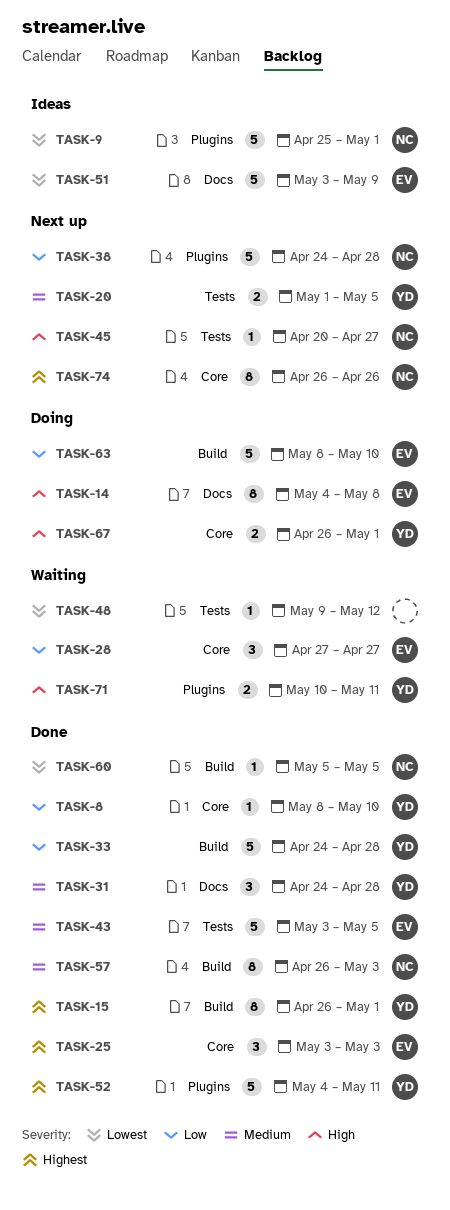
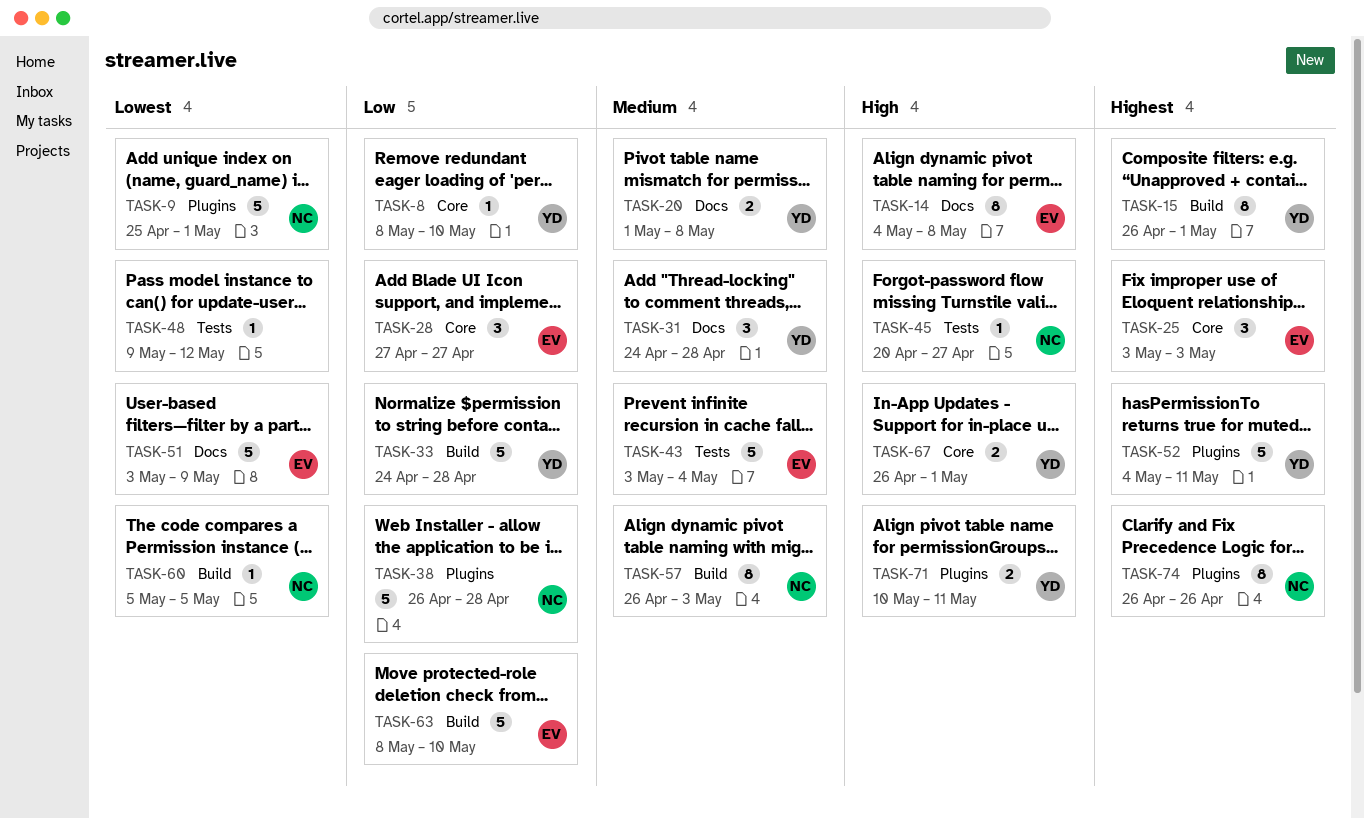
TASK-20, label: Tests -> Docs
TASK-20, due: May 5 -> May 8
TASK-38, start: Apr 24 -> Apr 26
TASK-43, due: May 5 -> May 4
TASK-74, label: Core -> Plugins

